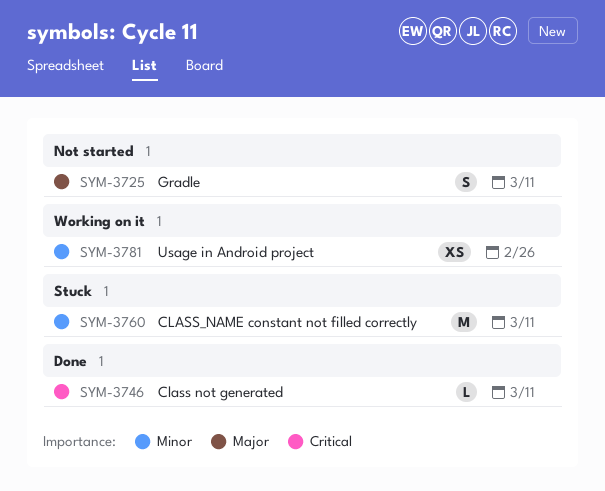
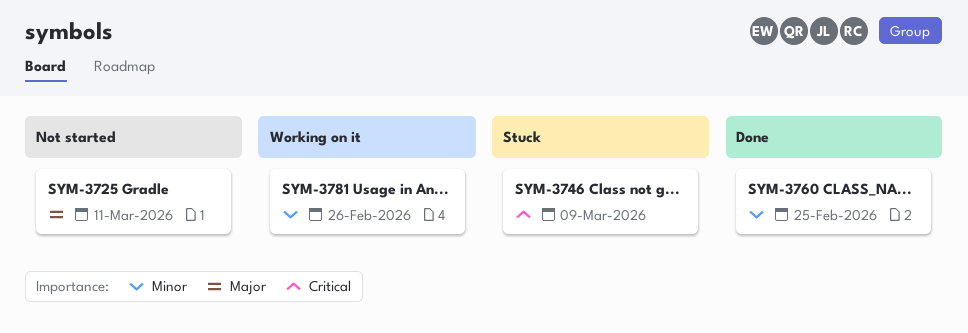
SYM-3746, status: Done -> Stuck
SYM-3746, due: Mar 11 -> Mar 9
SYM-3760, status: Stuck -> Done
SYM-3760, due: Mar 11 -> Feb 25

